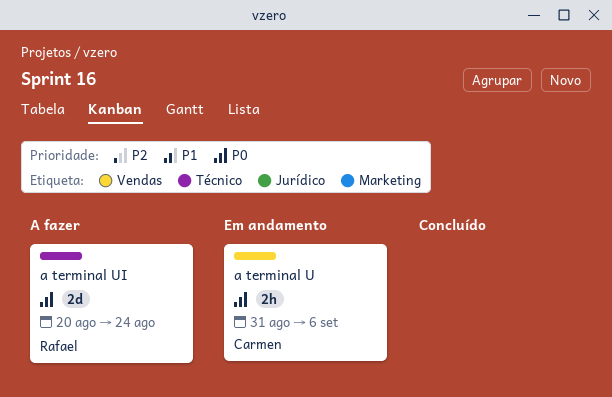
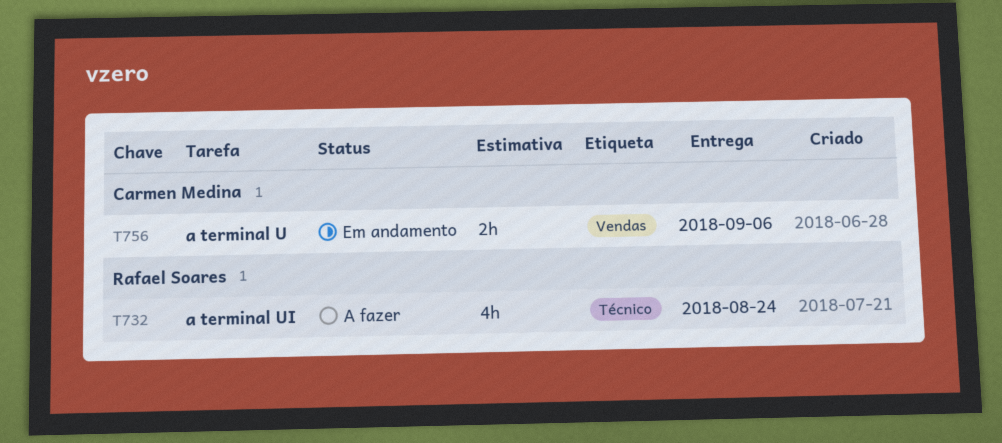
a terminal UI, estimate: 2d -> 4h

